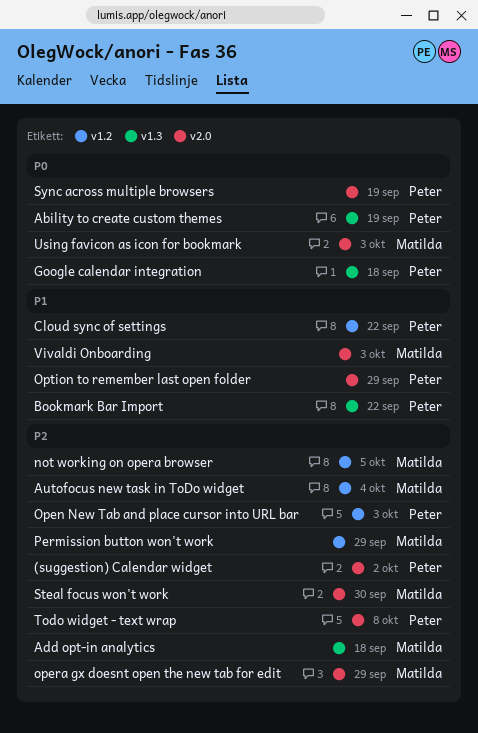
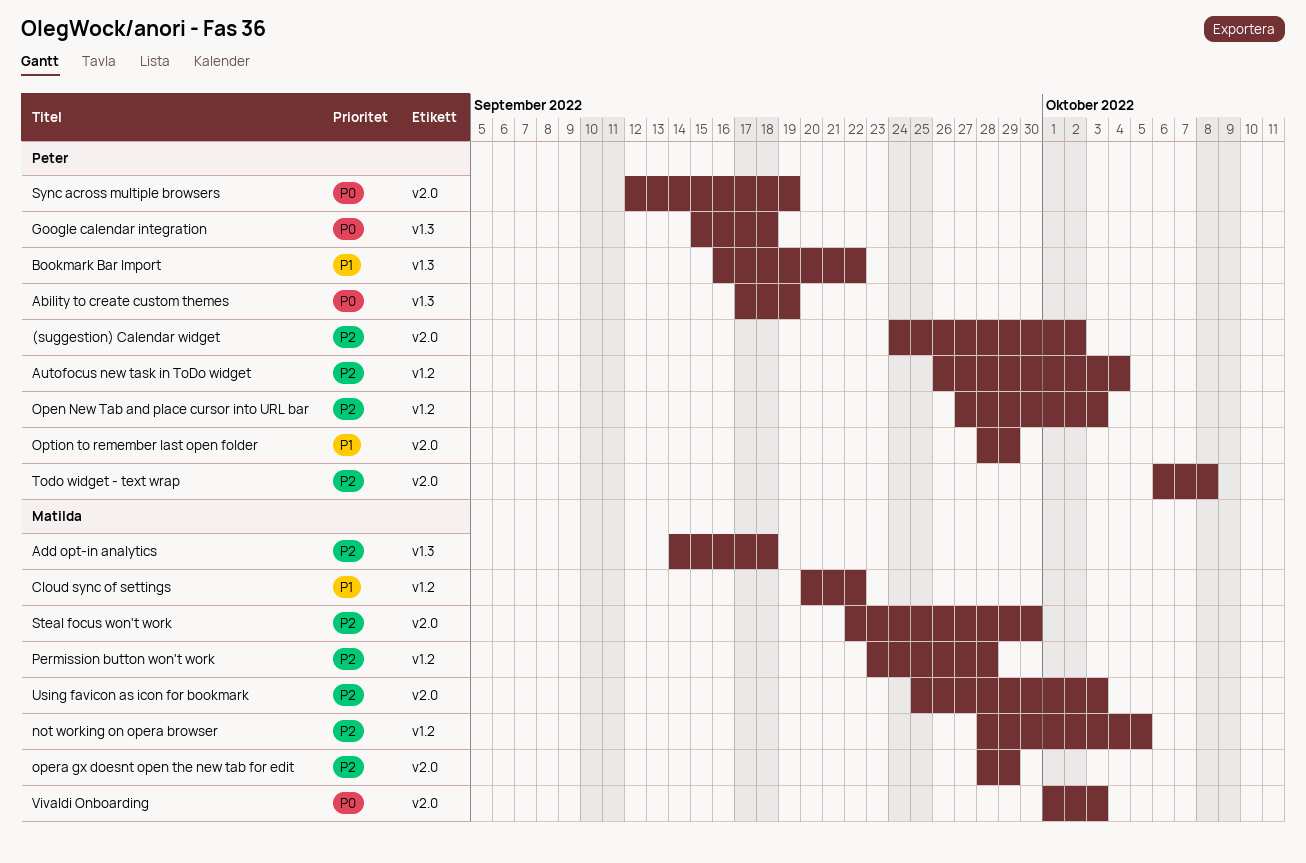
Autofocus new task in ToDo widget, owner: Matilda -> Peter
Cloud sync of settings, owner: Peter -> Matilda
Permission button won't work, due: Sep 29 -> Sep 28
Using favicon as icon for bookmark, priority: P0 -> P2
Vivaldi Onboarding, priority: P1 -> P0

